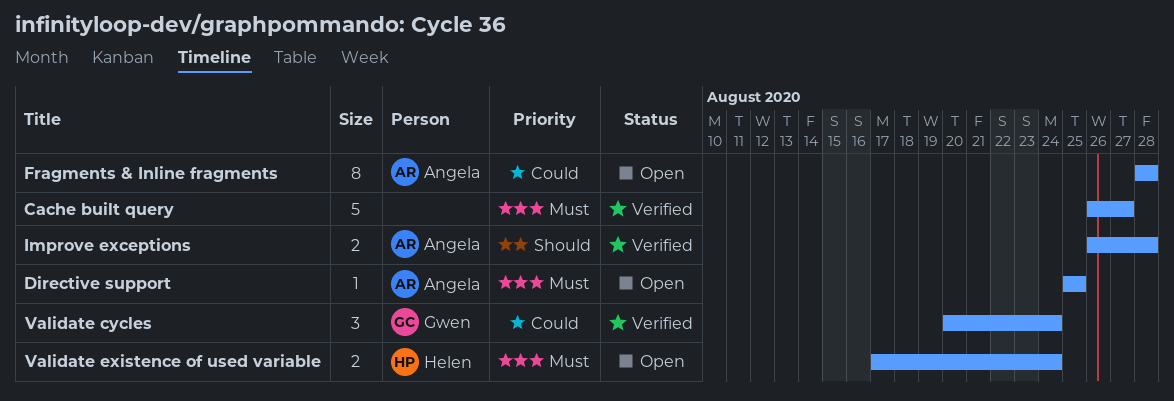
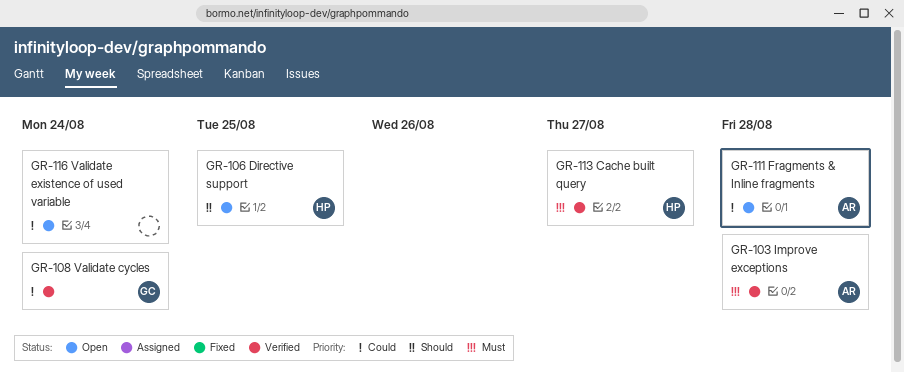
Cache built query, owner: none -> Helen
Directive support, owner: Angela -> Helen
Directive support, priority: Must -> Should
Improve exceptions, priority: Should -> Must
Validate existence of used variable, owner: Helen -> none
Validate existence of used variable, priority: Must -> Could

